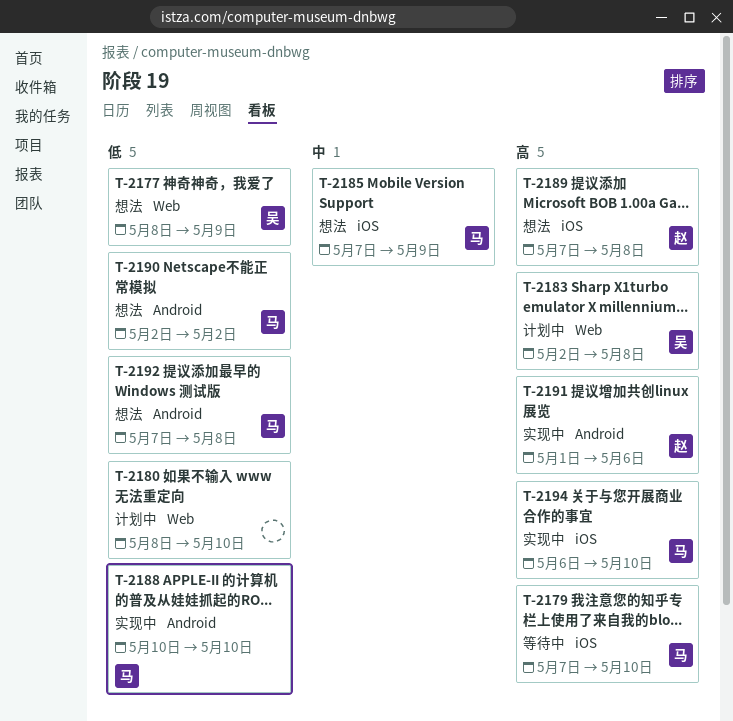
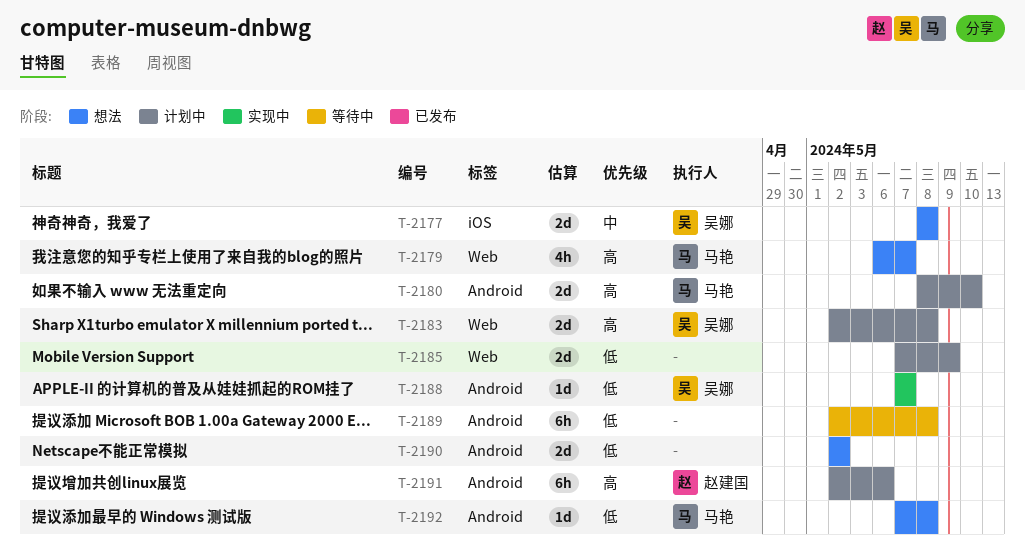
T-2177, priority: 低 -> 中
T-2177, label: Web -> iOS
T-2177, due: May 9 -> May 8
T-2179, status: 等待中 -> 想法
T-2179, label: iOS -> Web
T-2179, start: May 7 -> May 6
T-2179, due: May 10 -> May 7
T-2180, owner: none -> 马艳
T-2180, priority: 低 -> 高
T-2180, label: Web -> Android
T-2185, status: 想法 -> 计划中
T-2185, owner: 马艳 -> none
T-2185, priority: 中 -> 低
T-2185, label: iOS -> Web
T-2188, owner: 马艳 -> 吴娜
T-2188, start: May 10 -> May 7
T-2188, due: May 10 -> May 7
T-2189, status: 想法 -> 等待中
T-2189, owner: 赵建国 -> none
T-2189, priority: 高 -> 低
T-2189, label: iOS -> Android
T-2189, start: May 7 -> May 2
T-2190, owner: 马艳 -> none
T-2191, status: 实现中 -> 计划中
T-2191, start: May 1 -> May 2
T-2194: present -> none

